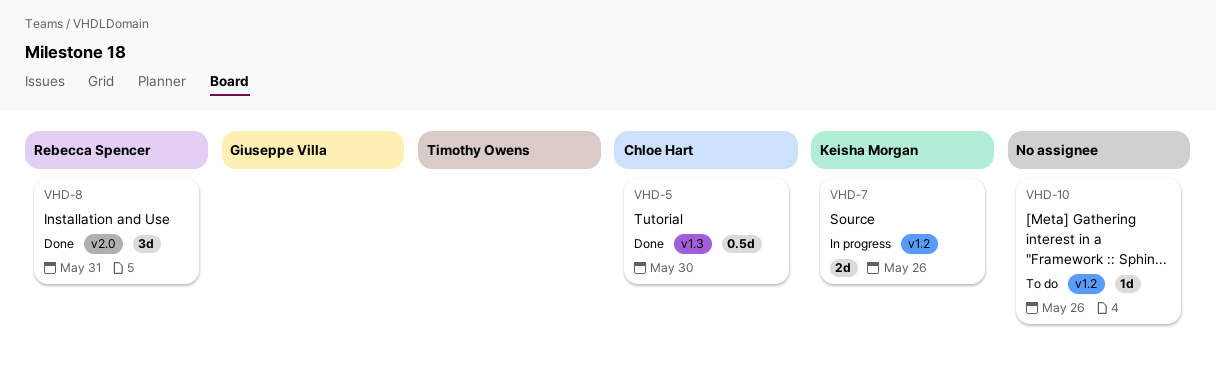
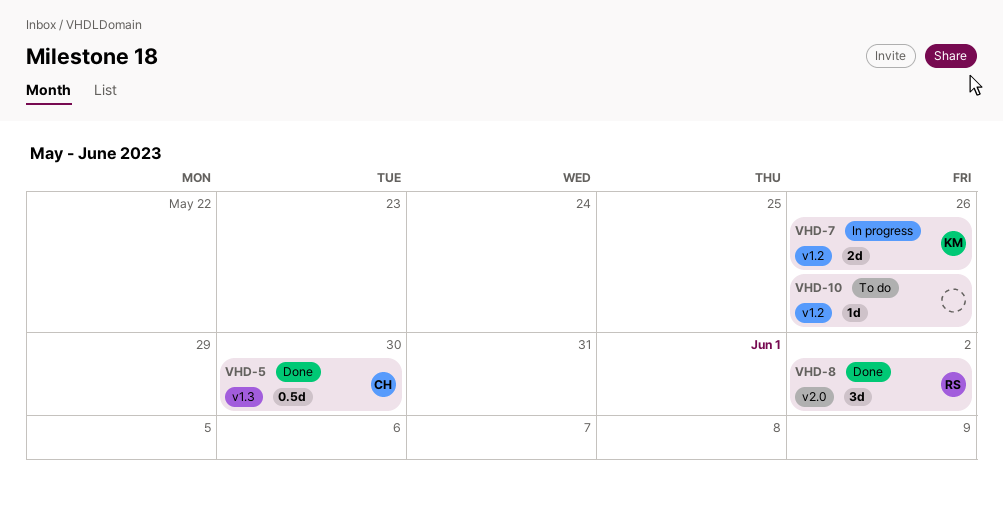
VHD-8, due: May 31 -> Jun 2

